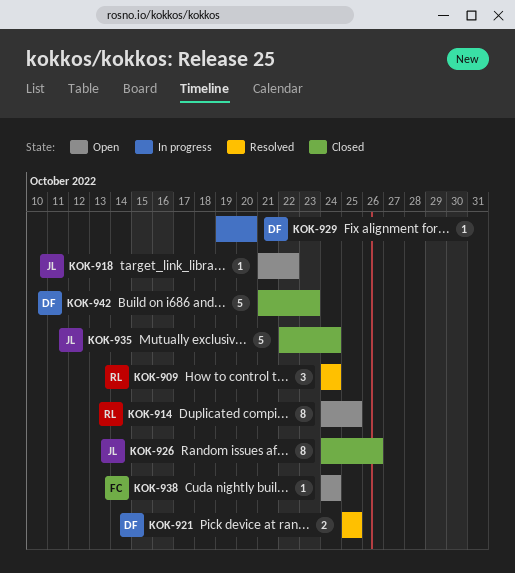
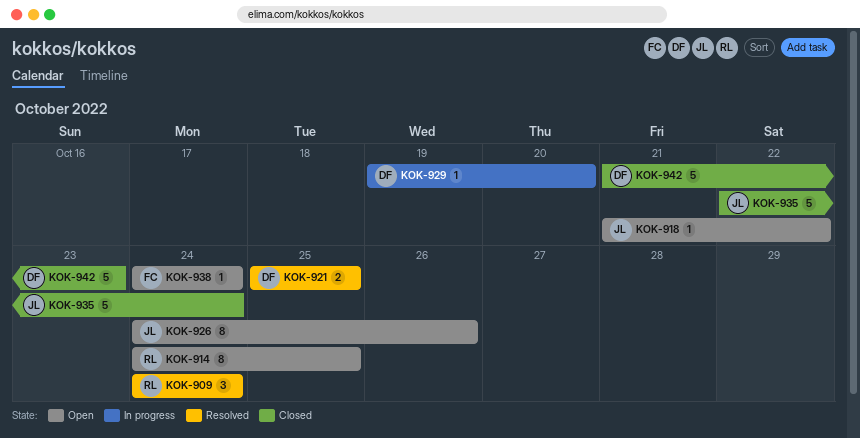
KOK-926, status: Closed -> Open

